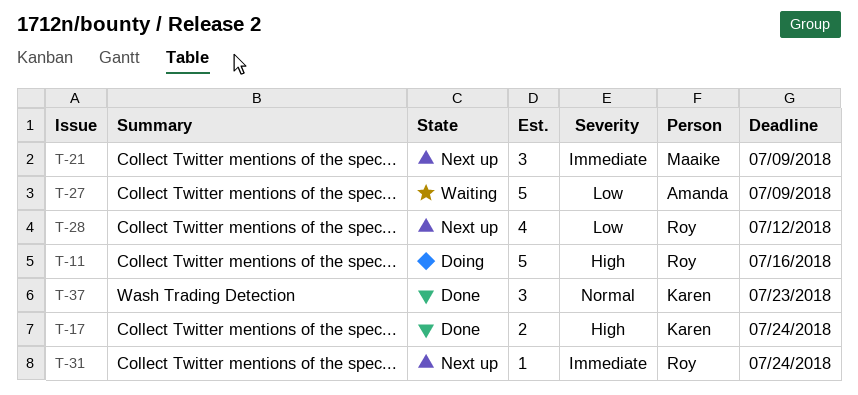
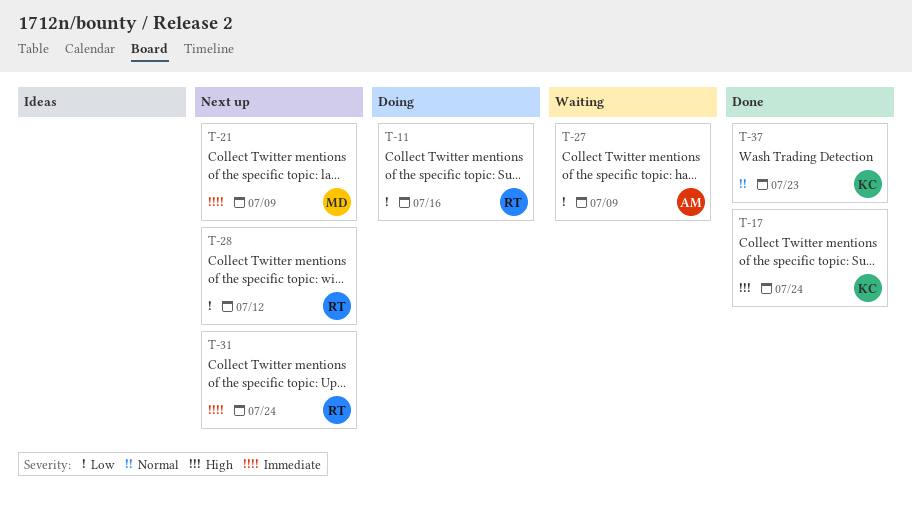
T-11, priority: High -> Low

